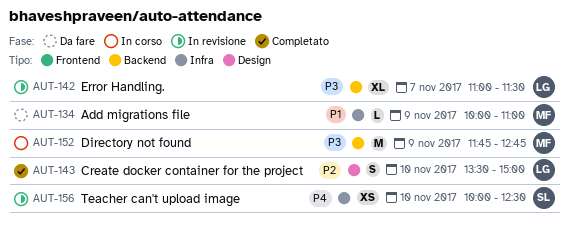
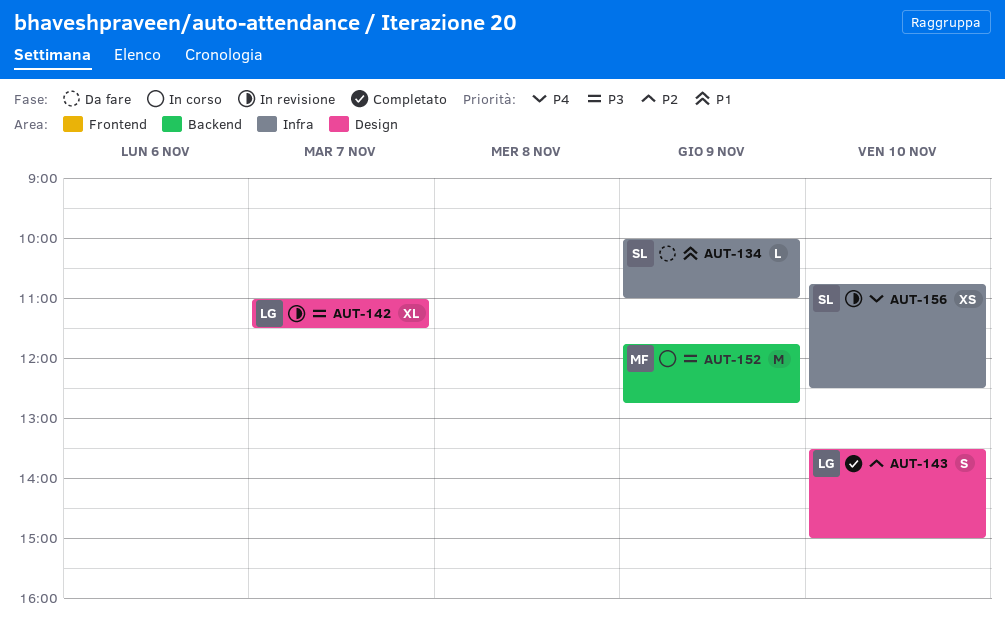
AUT-134, owner: MF -> SL
AUT-142, label: Backend -> Design
AUT-156, begins: 10:00 -> 10:45

